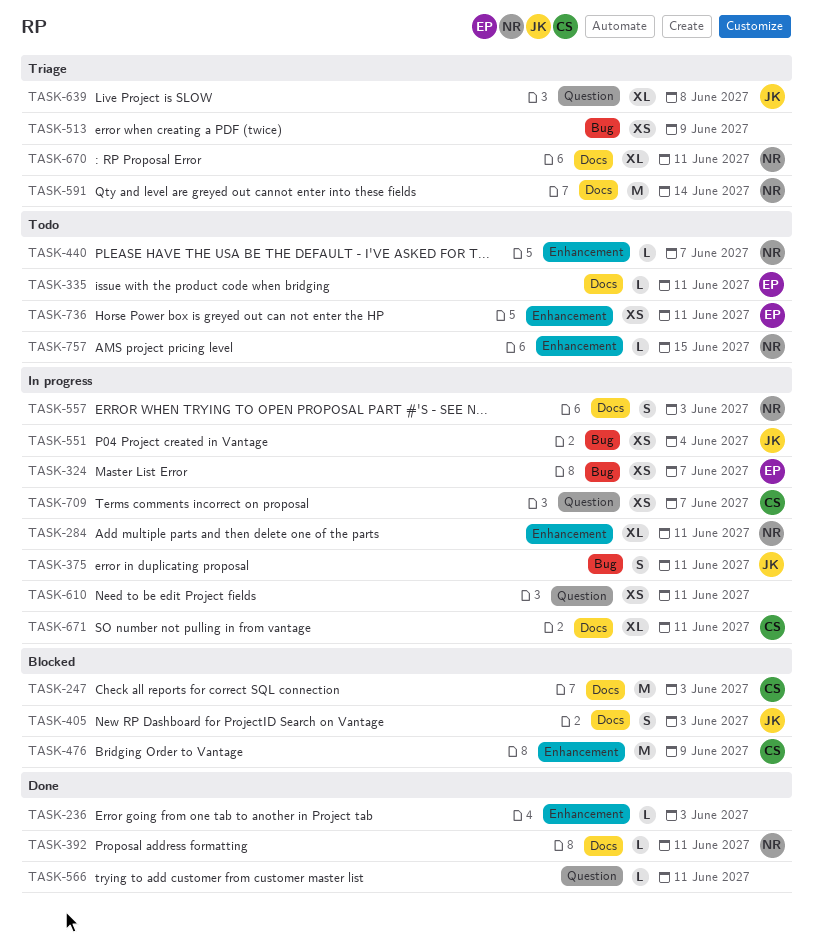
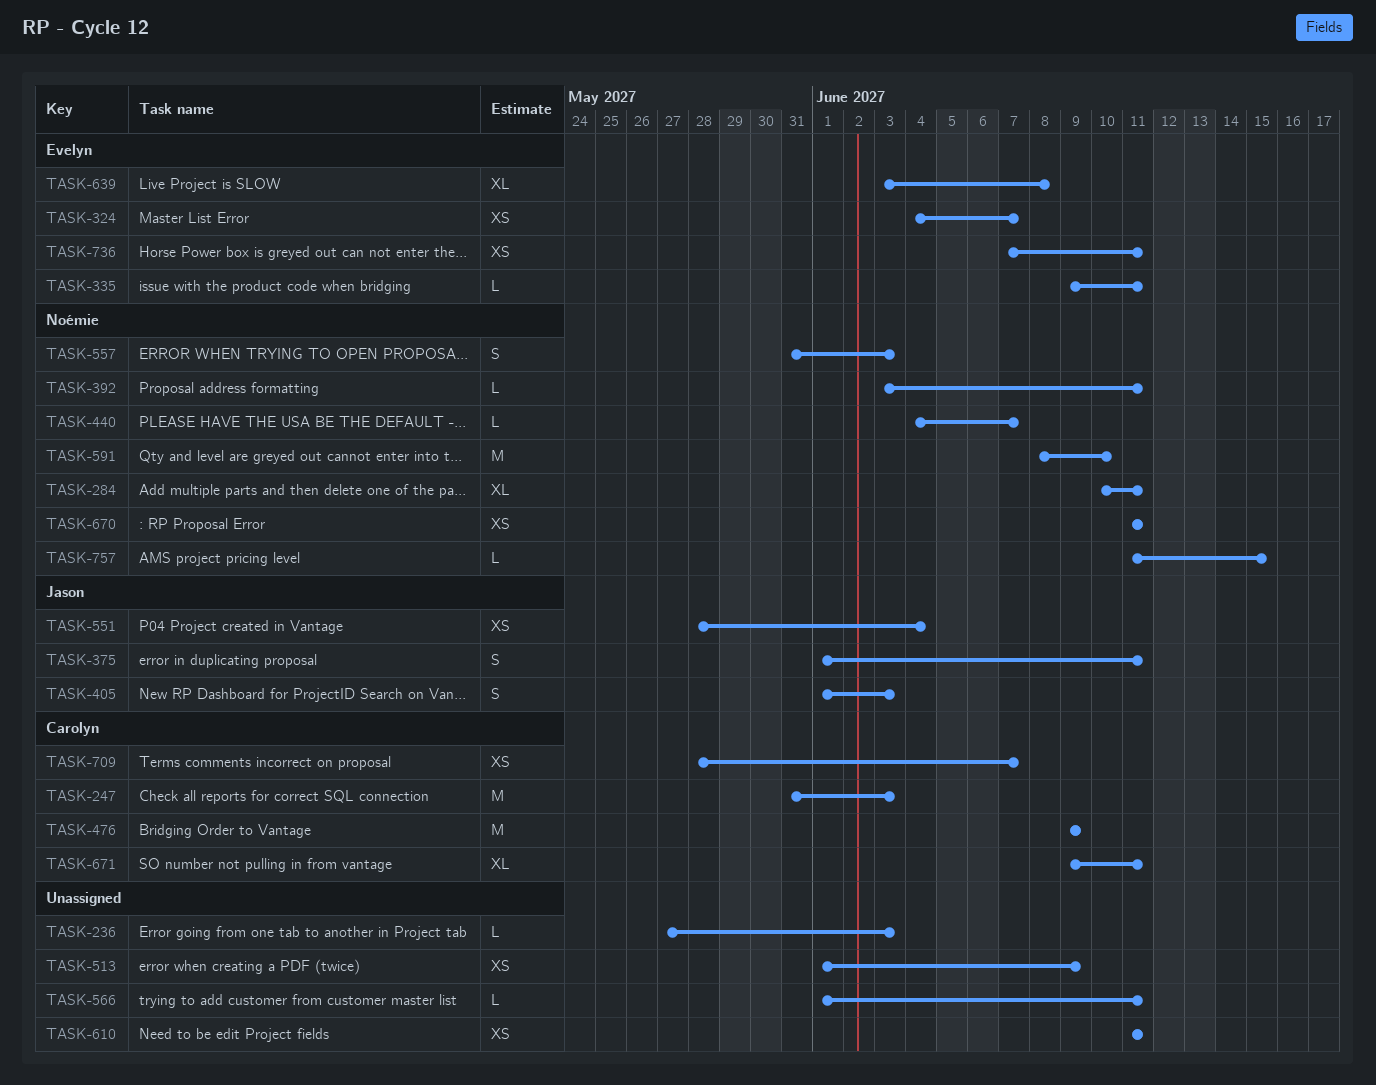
TASK-591, due: Jun 14 -> Jun 10
TASK-639, owner: Jason -> Evelyn
TASK-670, estimate: XL -> XS

